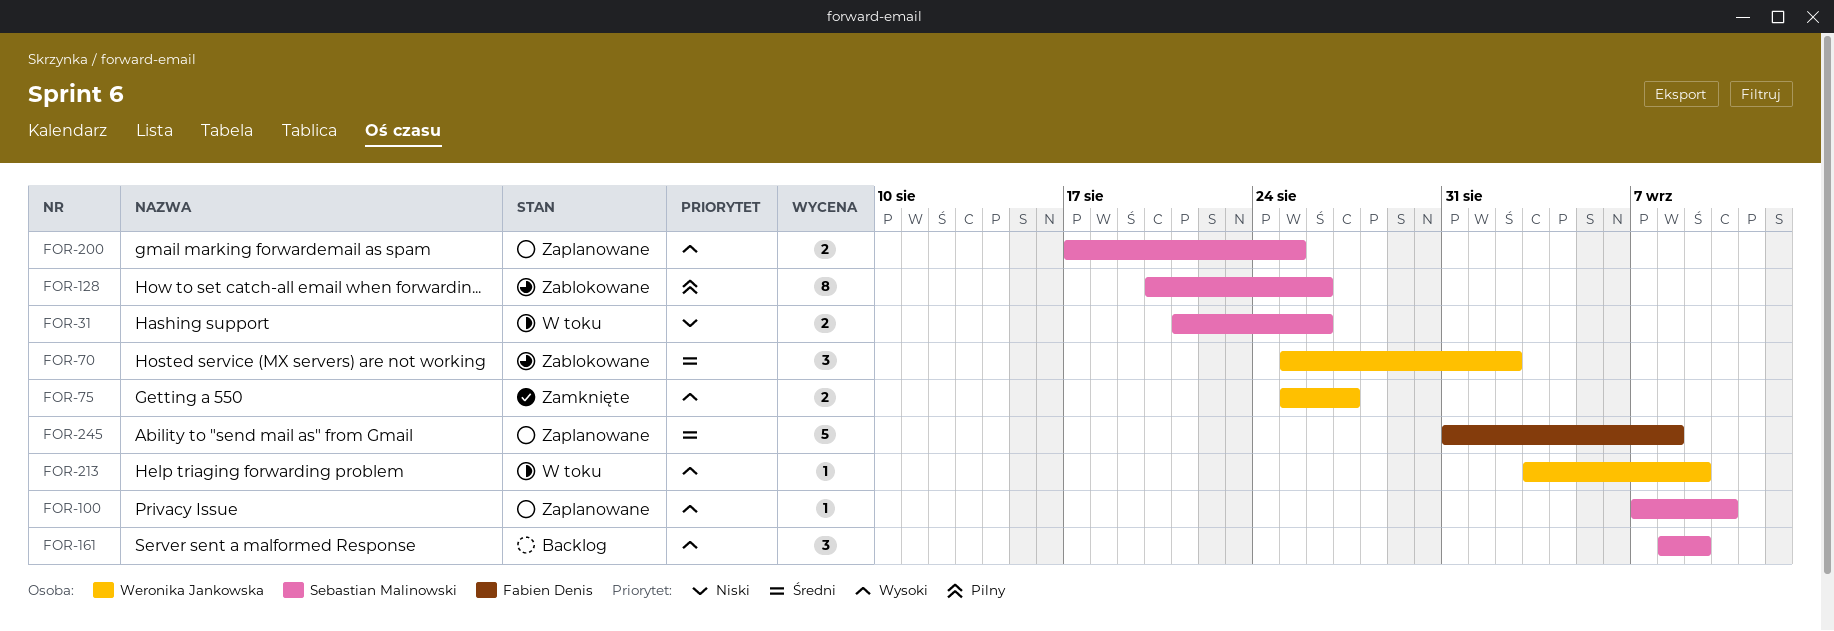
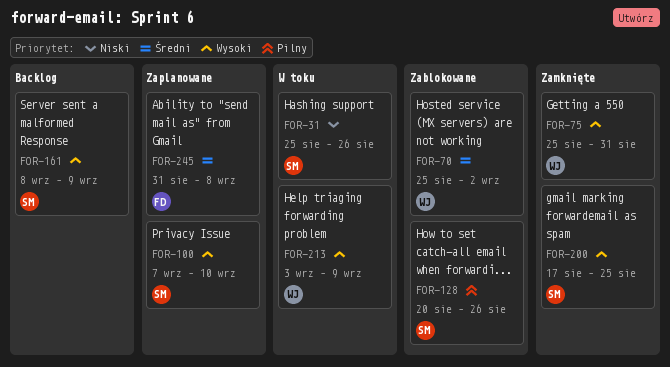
FOR-31, start: Aug 21 -> Aug 25
FOR-75, due: Aug 27 -> Aug 31
FOR-200, status: Zaplanowane -> Zamknięte

